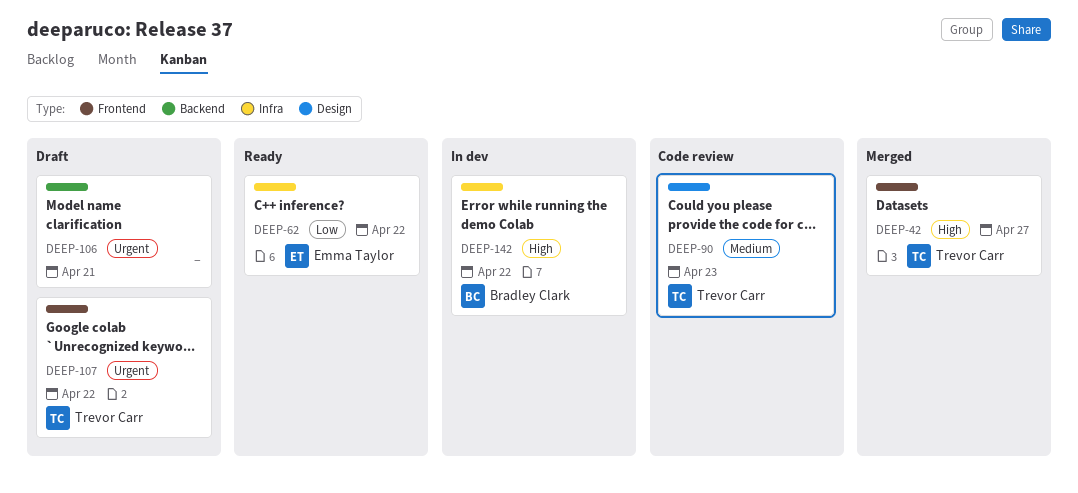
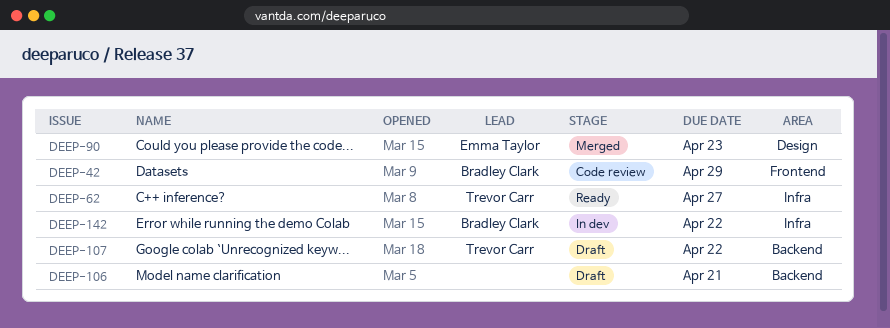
DEEP-42, status: Merged -> Code review
DEEP-42, owner: Trevor Carr -> Bradley Clark
DEEP-42, due: Apr 27 -> Apr 29
DEEP-62, owner: Emma Taylor -> Trevor Carr
DEEP-62, due: Apr 22 -> Apr 27
DEEP-90, status: Code review -> Merged
DEEP-90, owner: Trevor Carr -> Emma Taylor
DEEP-107, label: Frontend -> Backend

